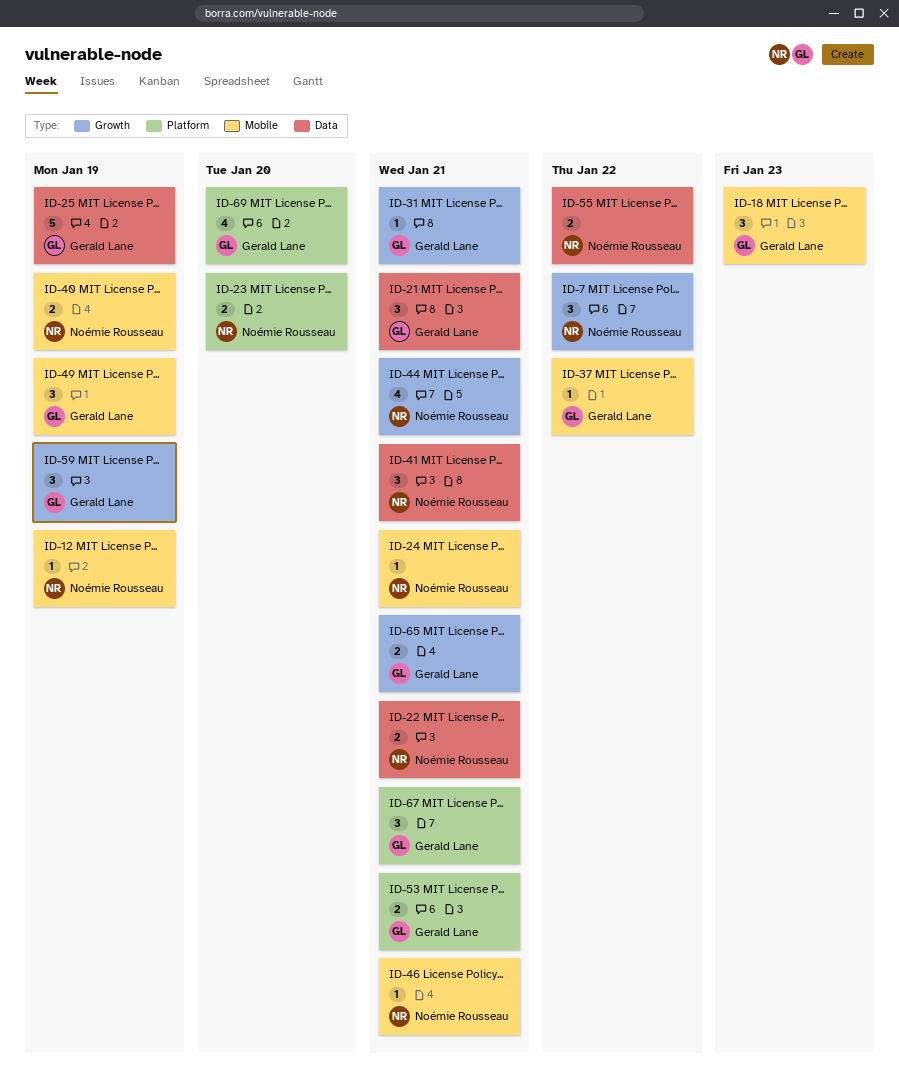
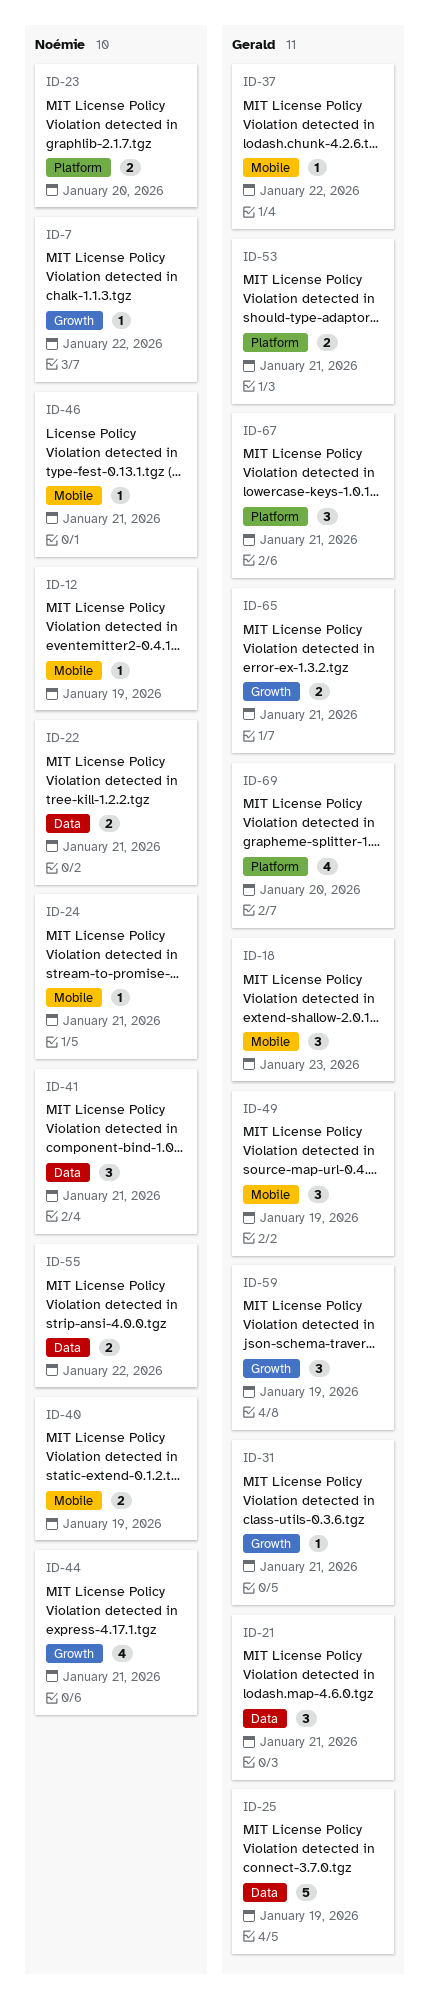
ID-7, estimate: 3 -> 1

